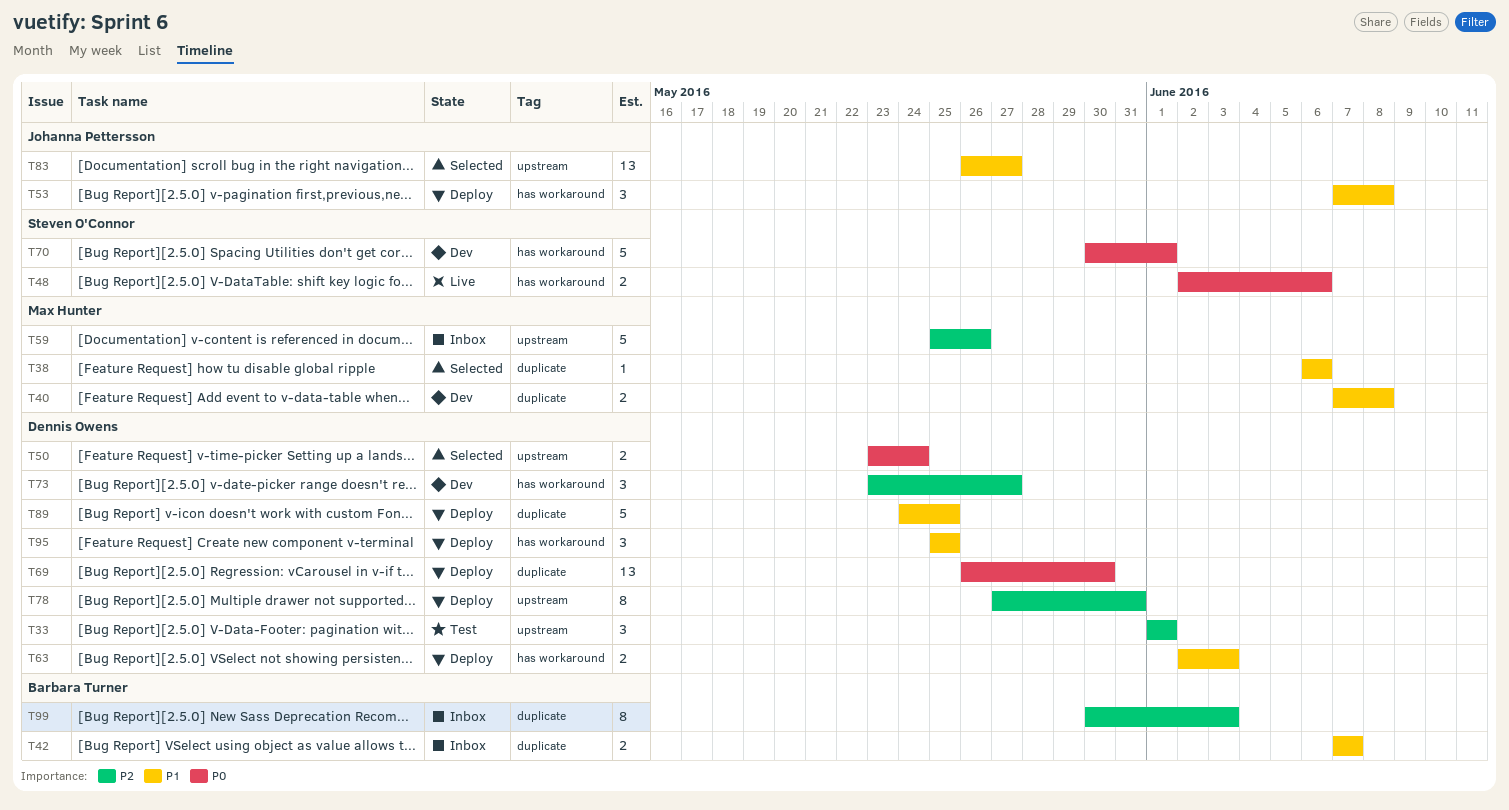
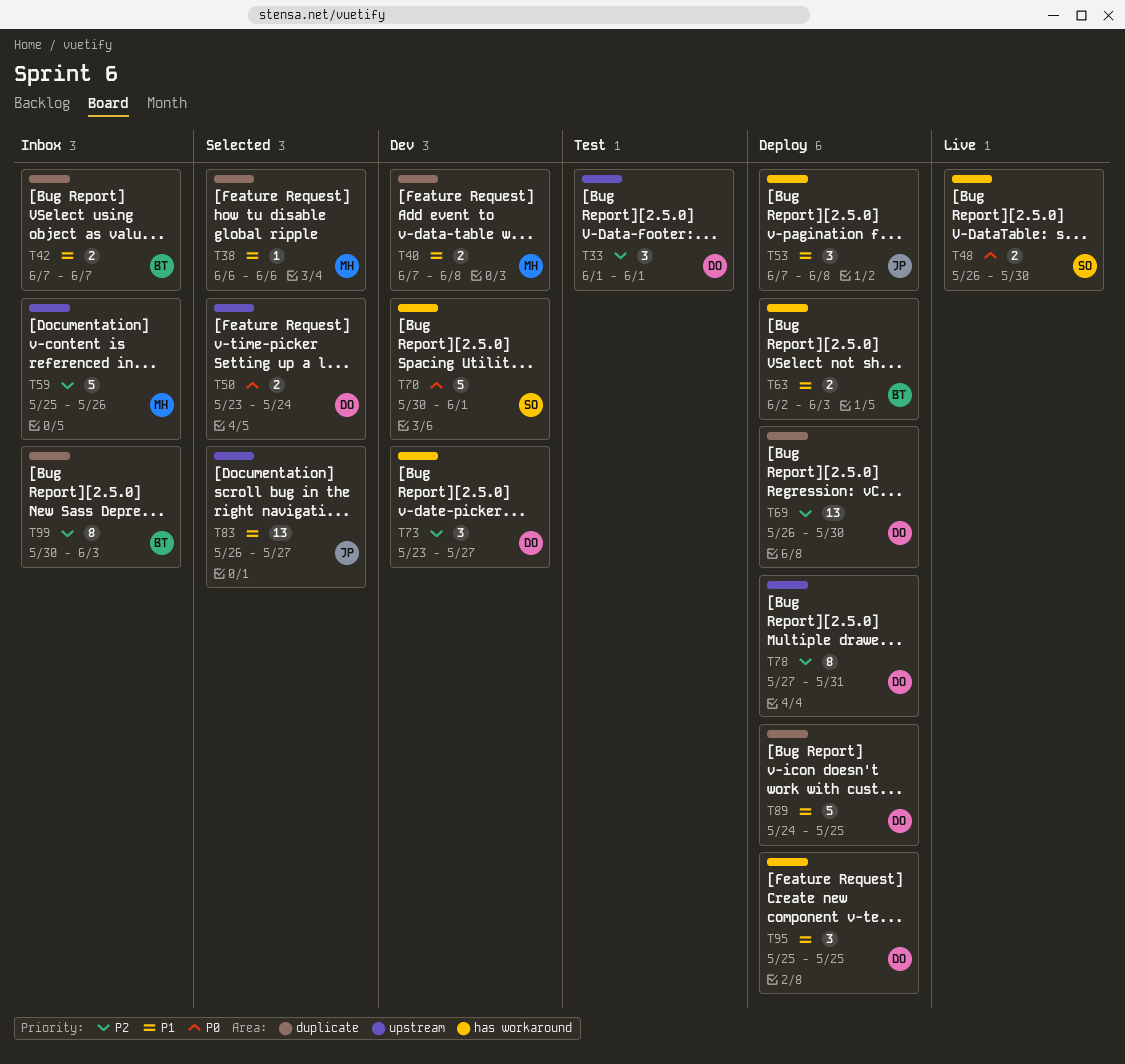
T48, start: Jun 2 -> May 26
T48, due: Jun 6 -> May 30
T63, owner: Dennis Owens -> Barbara Turner
T69, priority: P0 -> P2

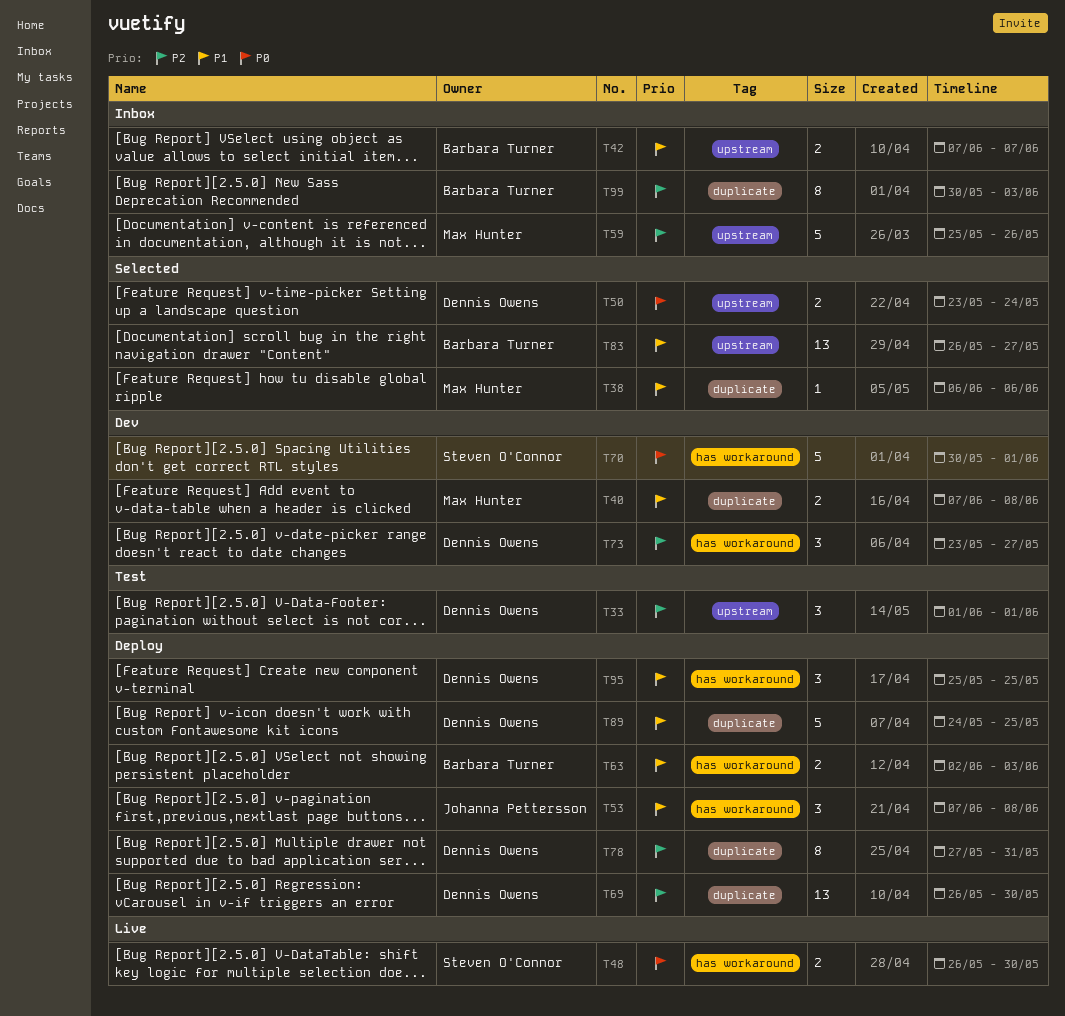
T42, label: duplicate -> upstream
T78, label: upstream -> duplicate
T83, owner: Johanna Pettersson -> Barbara Turner

